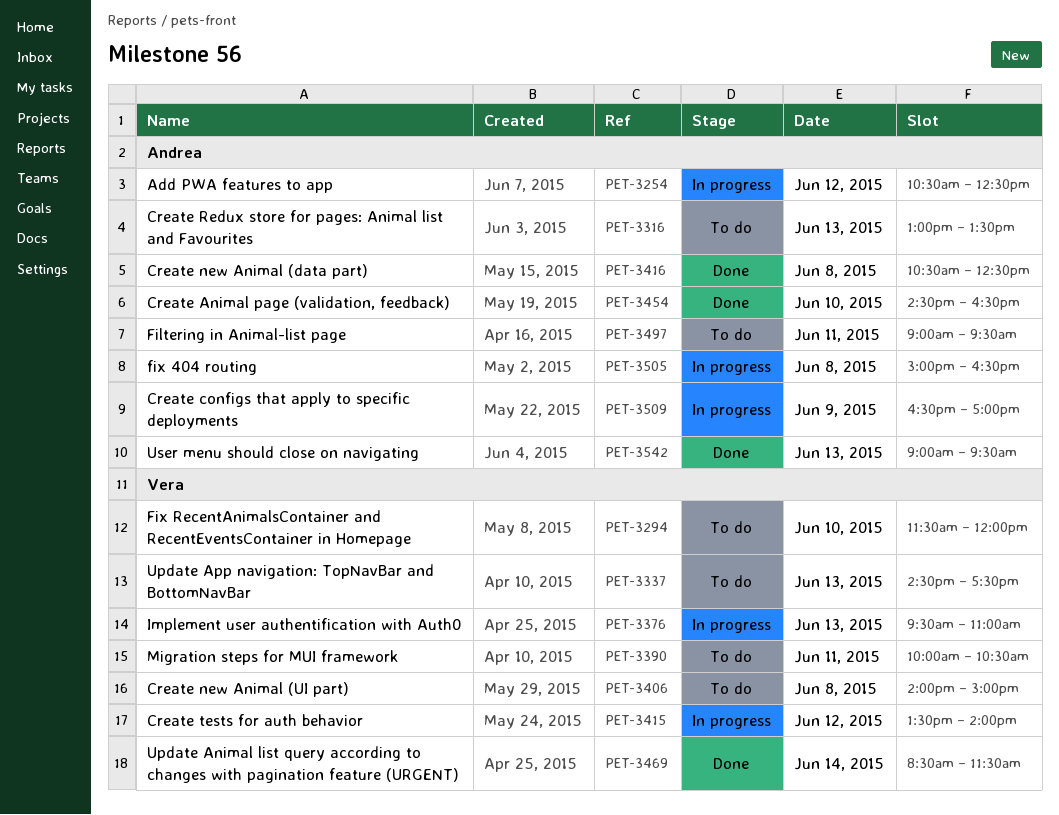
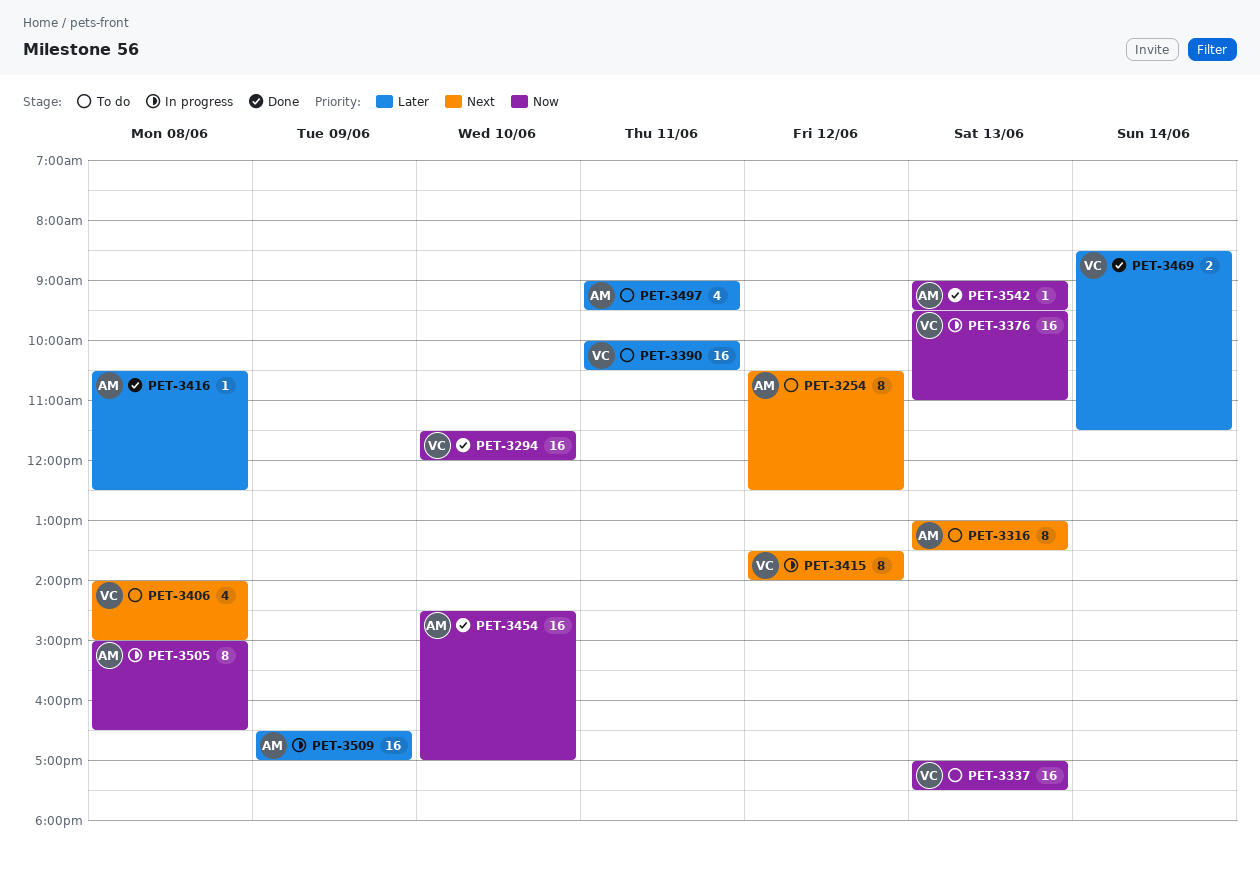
PET-3254, status: In progress -> To do
PET-3294, status: To do -> Done
PET-3337, begins: 14:30 -> 17:00
PET-3454, ends: 16:30 -> 17:00

